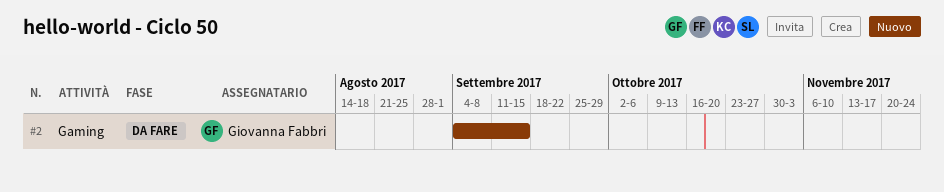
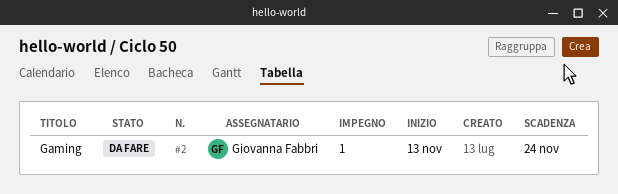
#2, start: Sep 4 -> Nov 13
#2, due: Sep 15 -> Nov 24

